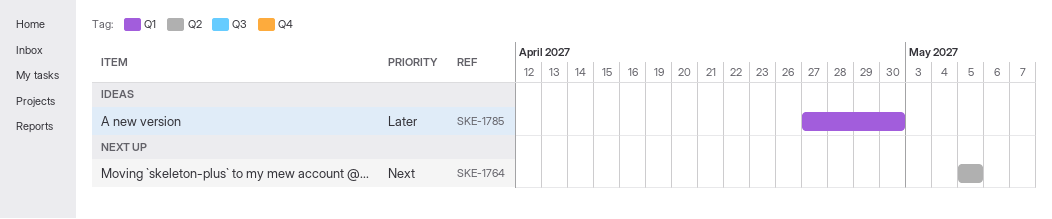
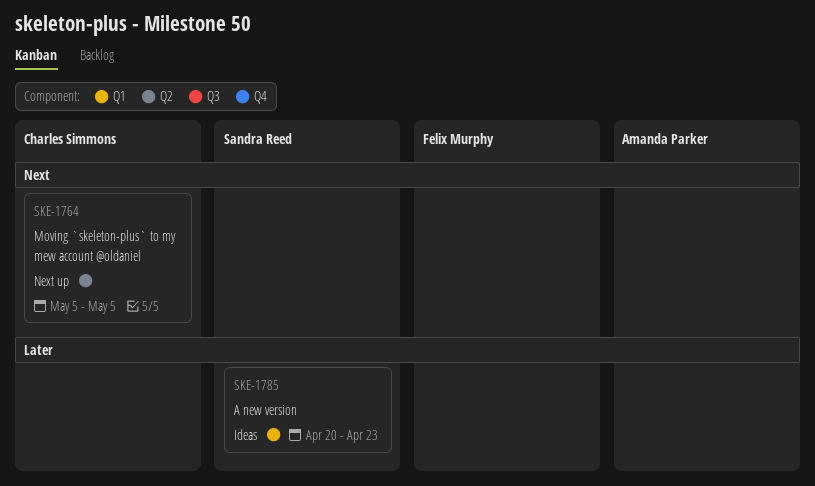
SKE-1785, start: Apr 27 -> Apr 20
SKE-1785, due: Apr 30 -> Apr 23

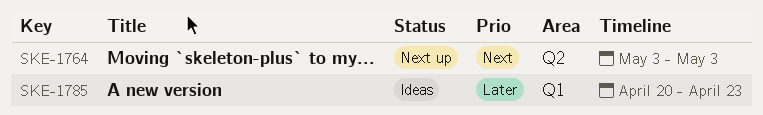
SKE-1764, start: May 5 -> May 3
SKE-1764, due: May 5 -> May 3

